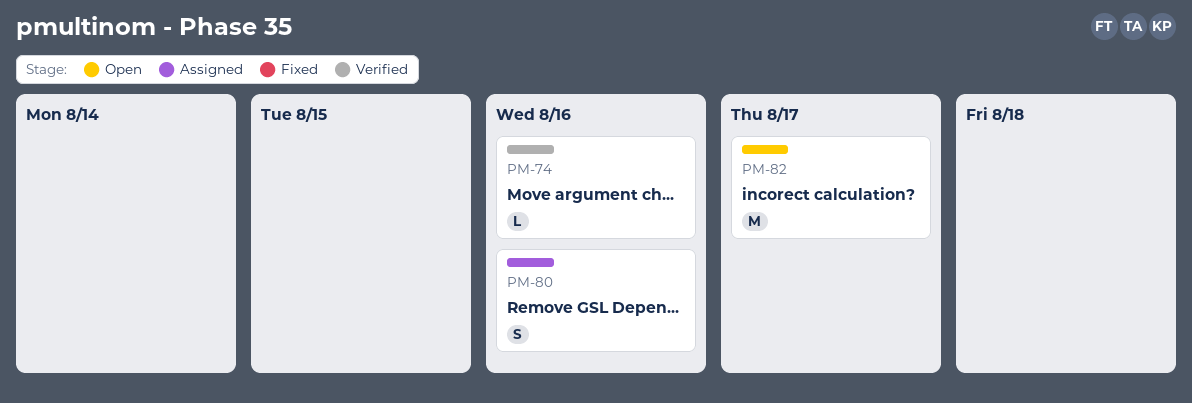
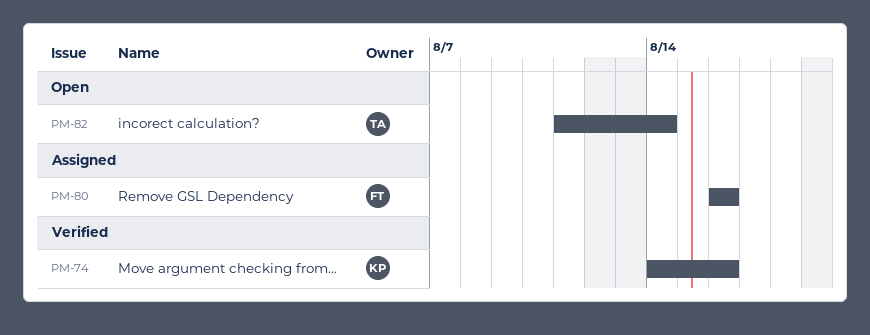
PM-82, due: Aug 17 -> Aug 14

